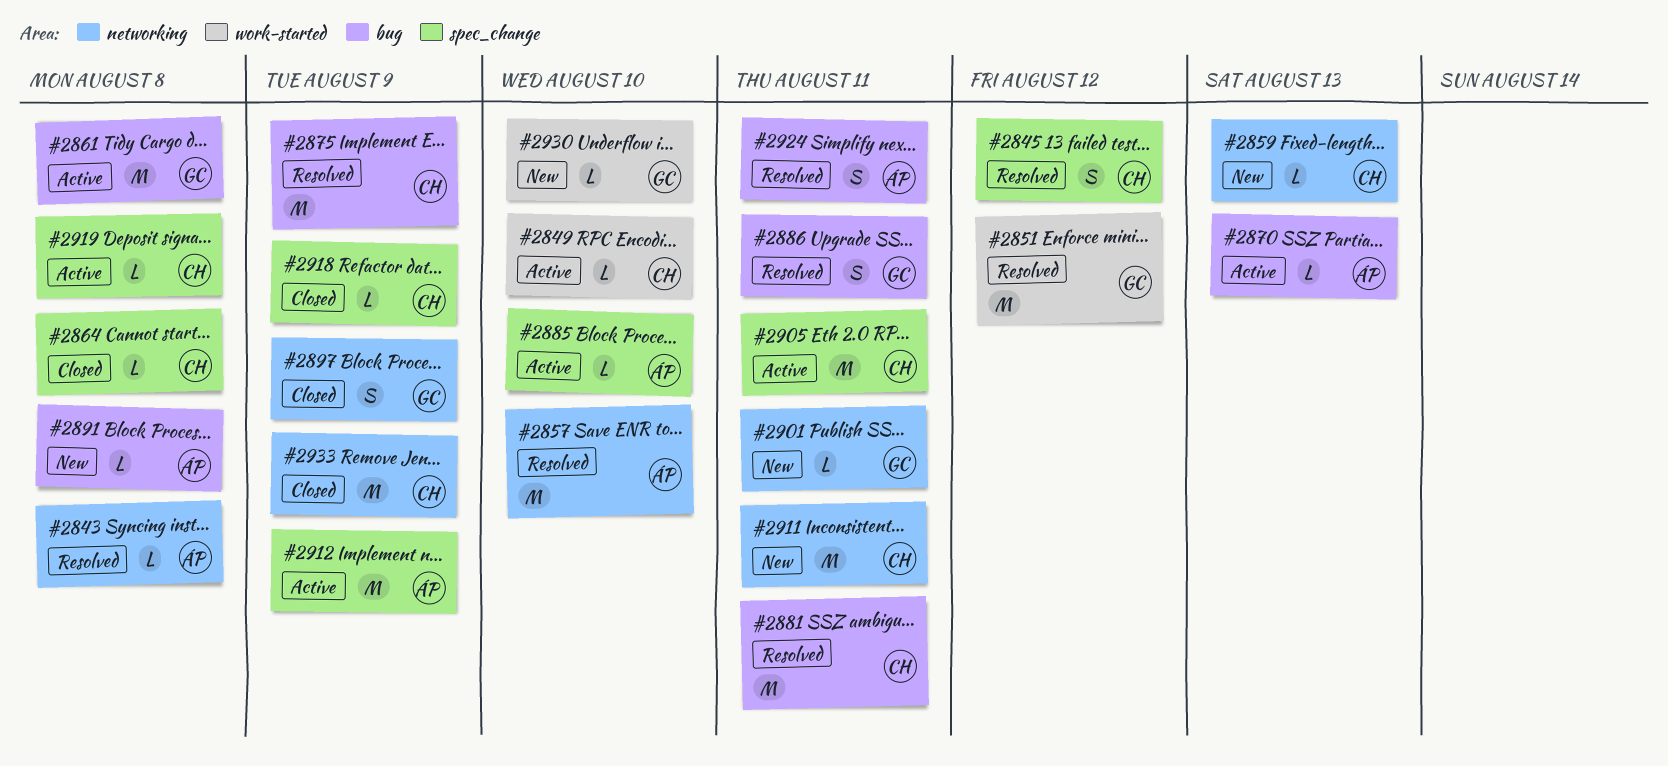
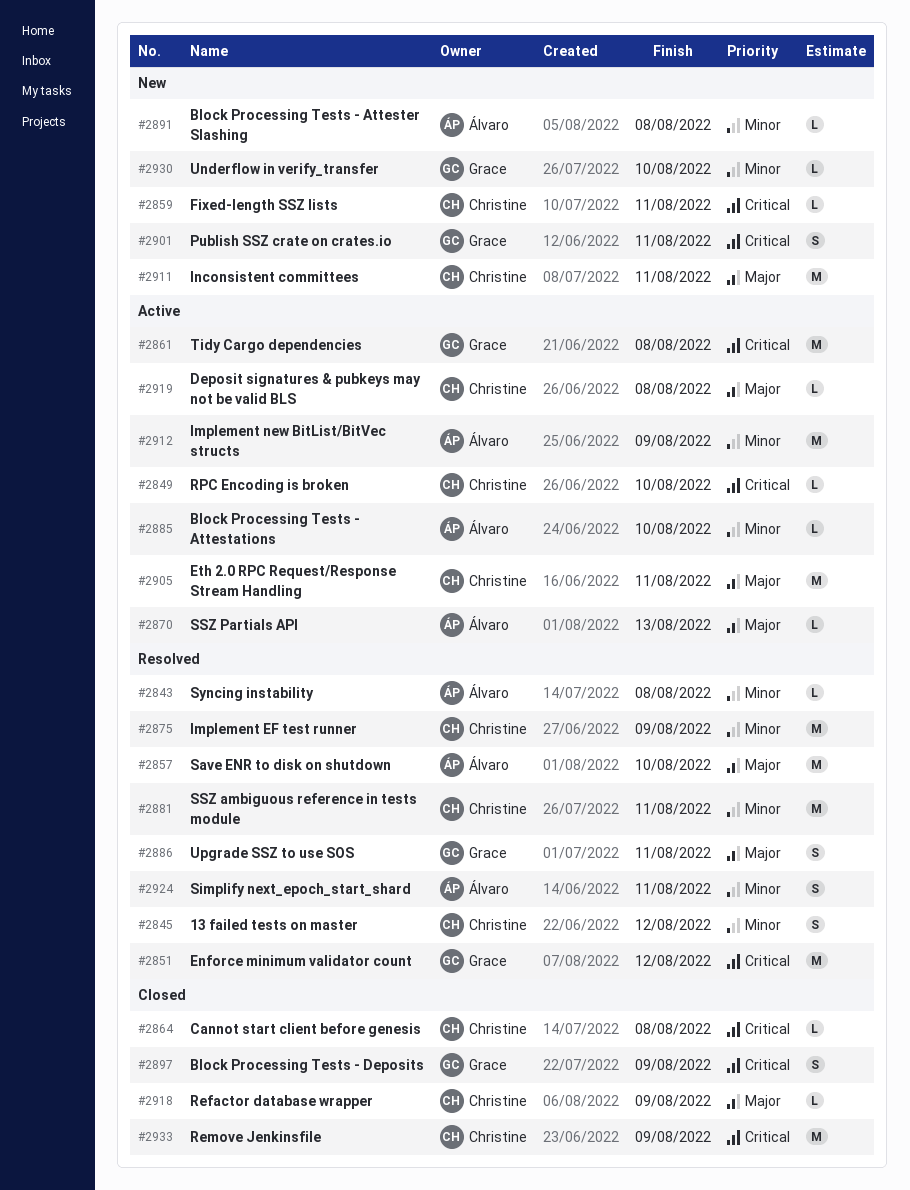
#2859, due: Aug 13 -> Aug 11
#2901, estimate: L -> S

